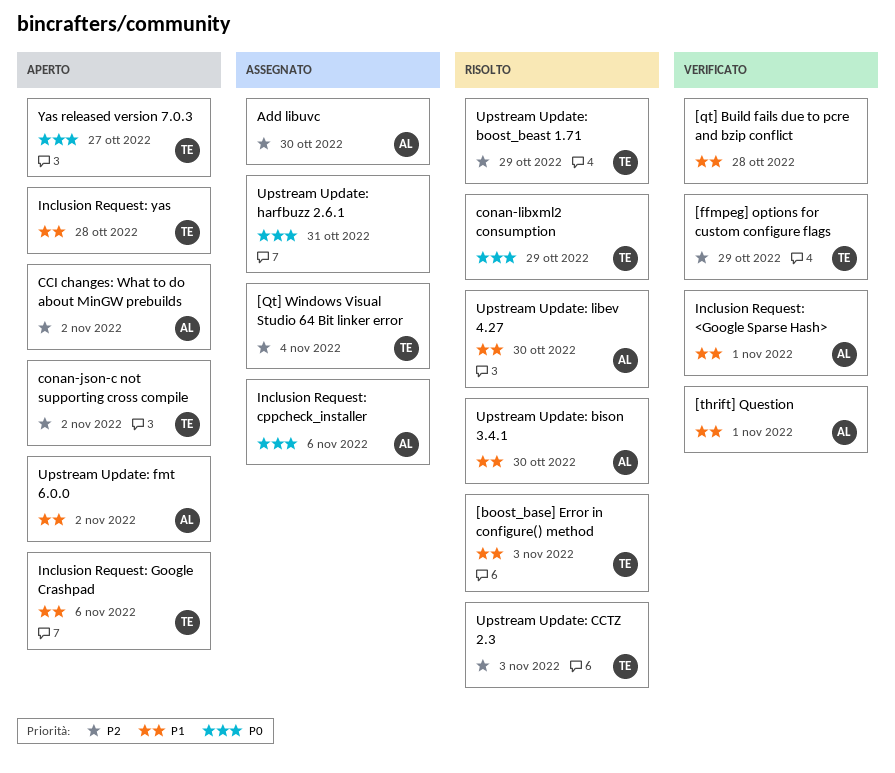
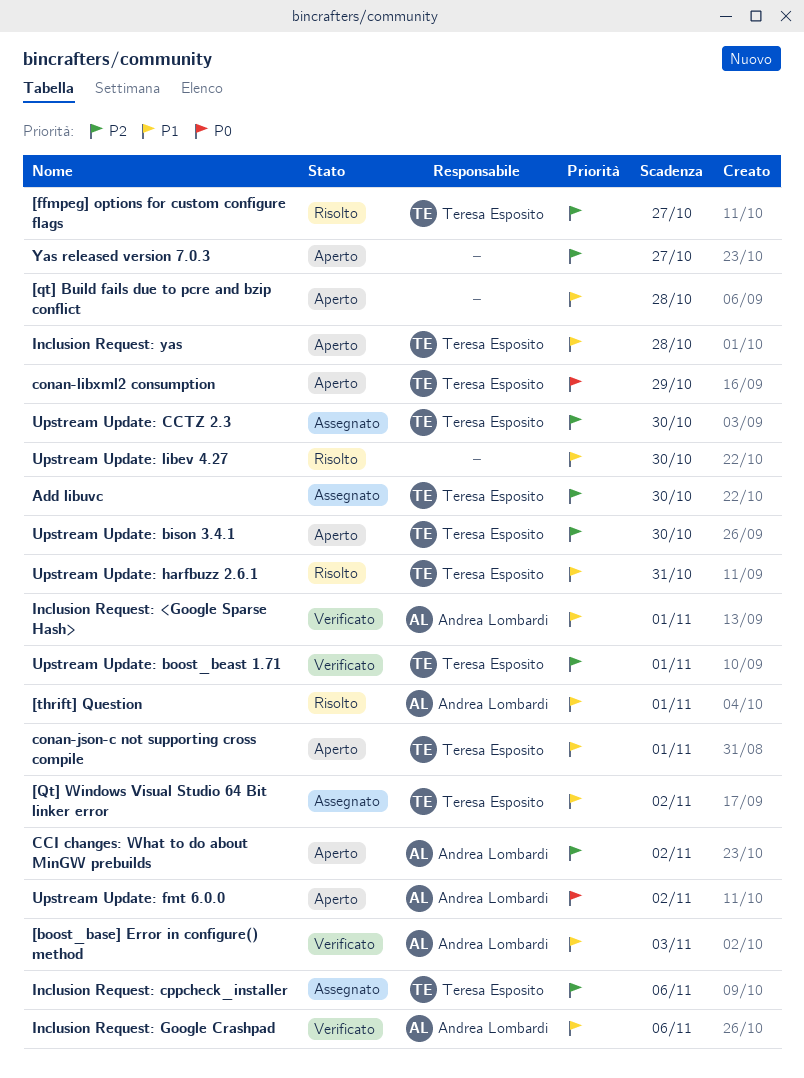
[boost_base] Error in configure() method, status: Risolto -> Verificato
[boost_base] Error in configure() method, owner: Teresa Esposito -> Andrea Lombardi
[ffmpeg] options for custom configure flags, status: Verificato -> Risolto
[ffmpeg] options for custom configure flags, due: Oct 29 -> Oct 27
[qt] Build fails due to pcre and bzip conflict, status: Verificato -> Aperto
[Qt] Windows Visual Studio 64 Bit linker error, priority: P2 -> P1
[Qt] Windows Visual Studio 64 Bit linker error, due: Nov 4 -> Nov 2
[thrift] Question, status: Verificato -> Risolto
Add libuvc, owner: Andrea Lombardi -> Teresa Esposito
conan-json-c not supporting cross compile, priority: P2 -> P1
conan-json-c not supporting cross compile, due: Nov 2 -> Nov 1
conan-libxml2 consumption, status: Risolto -> Aperto
Inclusion Request: cppcheck_installer, owner: Andrea Lombardi -> Teresa Esposito
Inclusion Request: cppcheck_installer, priority: P0 -> P2
Inclusion Request: Google Crashpad, status: Aperto -> Verificato
Inclusion Request: Google Crashpad, owner: Teresa Esposito -> Andrea Lombardi
Upstream Update: bison 3.4.1, status: Risolto -> Aperto
Upstream Update: bison 3.4.1, owner: Andrea Lombardi -> Teresa Esposito
Upstream Update: bison 3.4.1, priority: P1 -> P2
Upstream Update: boost_beast 1.71, status: Risolto -> Verificato
Upstream Update: boost_beast 1.71, due: Oct 29 -> Nov 1
Upstream Update: CCTZ 2.3, status: Risolto -> Assegnato
Upstream Update: CCTZ 2.3, due: Nov 3 -> Oct 30
Upstream Update: fmt 6.0.0, priority: P1 -> P0
Upstream Update: harfbuzz 2.6.1, status: Assegnato -> Risolto
Upstream Update: harfbuzz 2.6.1, owner: none -> Teresa Esposito
Upstream Update: harfbuzz 2.6.1, priority: P0 -> P1
Upstream Update: libev 4.27, owner: Andrea Lombardi -> none
Yas released version 7.0.3, owner: Teresa Esposito -> none
Yas released version 7.0.3, priority: P0 -> P2

